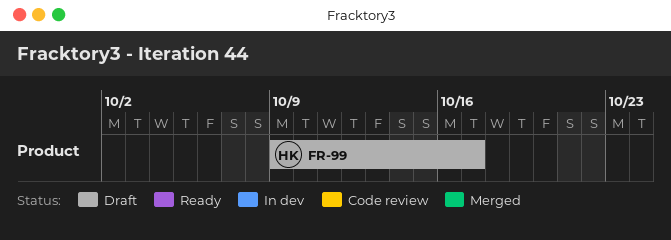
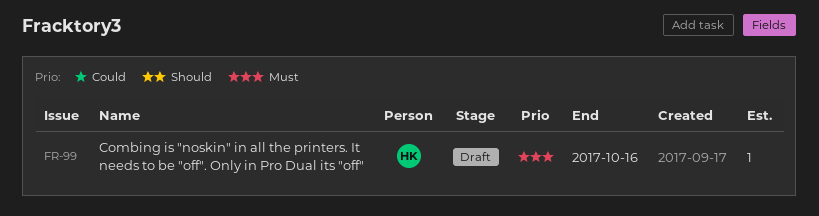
FR-99, due: Oct 17 -> Oct 16

